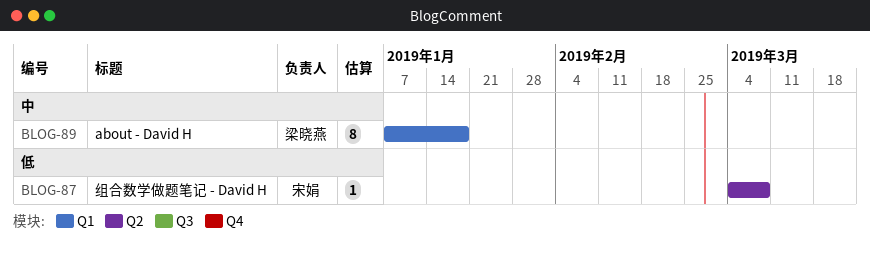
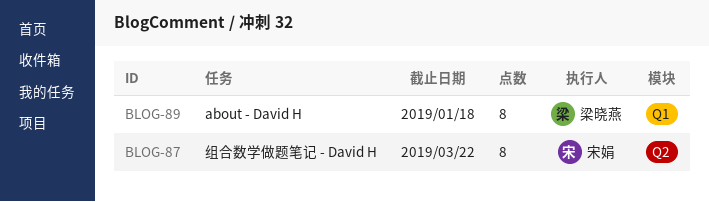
BLOG-87, estimate: 1 -> 8
BLOG-87, due: Mar 8 -> Mar 22

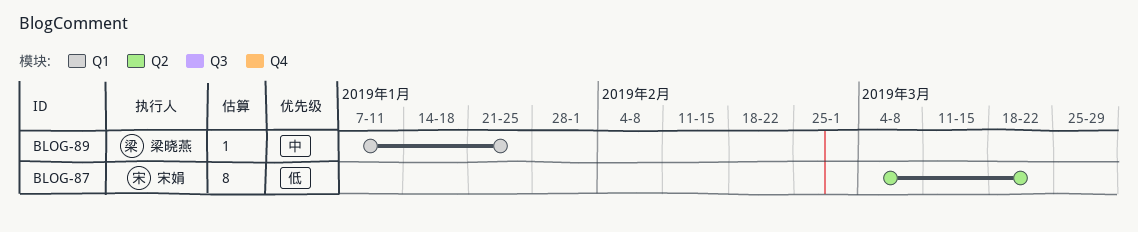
BLOG-89, estimate: 8 -> 1
BLOG-89, due: Jan 18 -> Jan 25

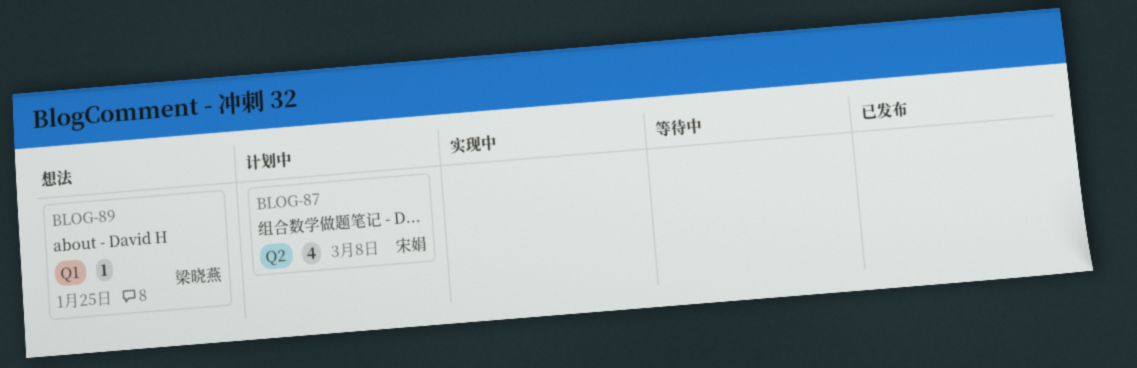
BLOG-87, estimate: 8 -> 4
BLOG-87, due: Mar 22 -> Mar 8

